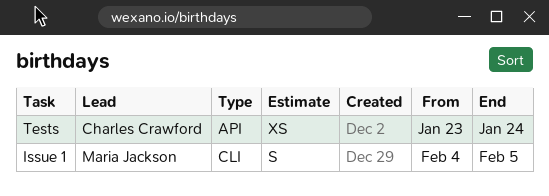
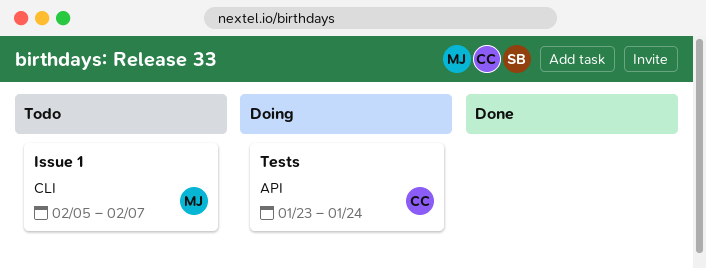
Issue 1, start: Feb 4 -> Feb 5
Issue 1, due: Feb 5 -> Feb 7

